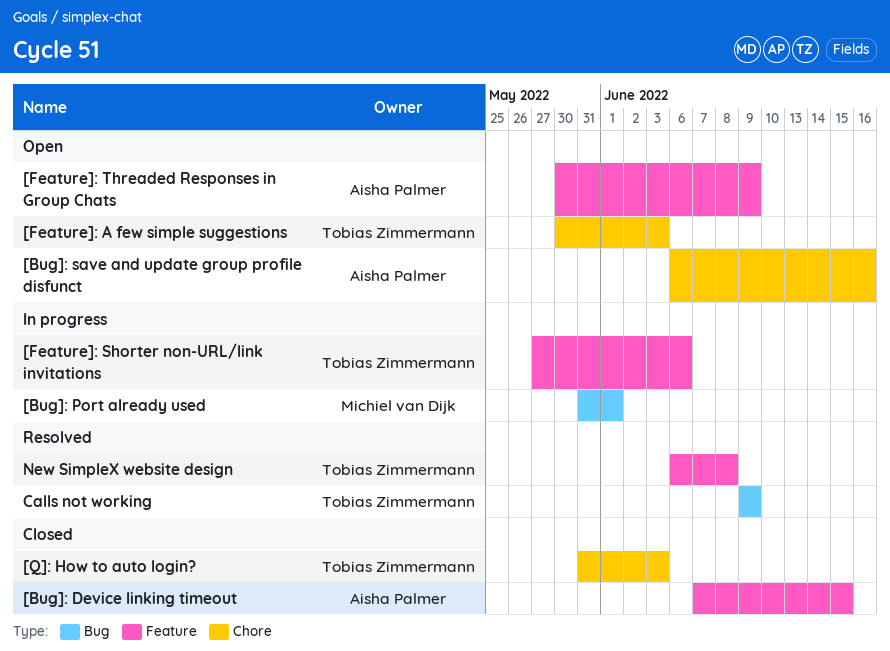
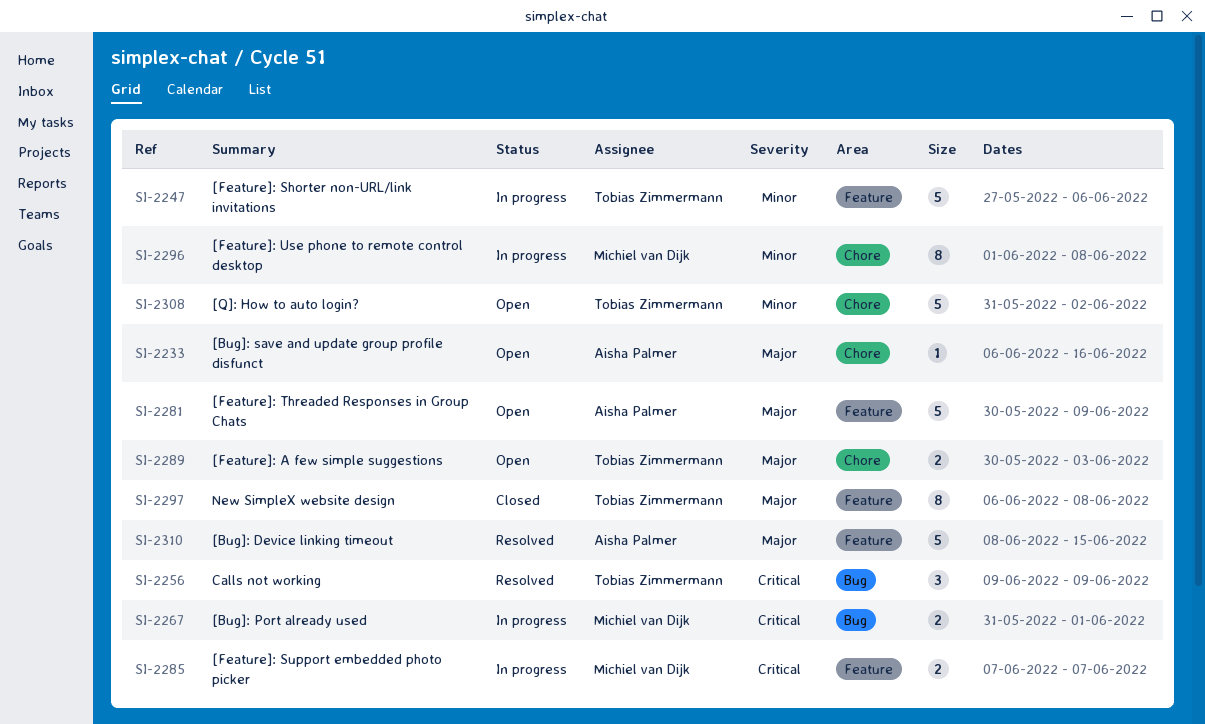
[Bug]: Device linking timeout, status: Closed -> Resolved
[Bug]: Device linking timeout, start: Jun 7 -> Jun 8
[Feature]: Support embedded photo picker: none -> present
[Feature]: Use phone to remote control desktop: none -> present
[Q]: How to auto login?, status: Closed -> Open
[Q]: How to auto login?, due: Jun 3 -> Jun 2
New SimpleX website design, status: Resolved -> Closed

